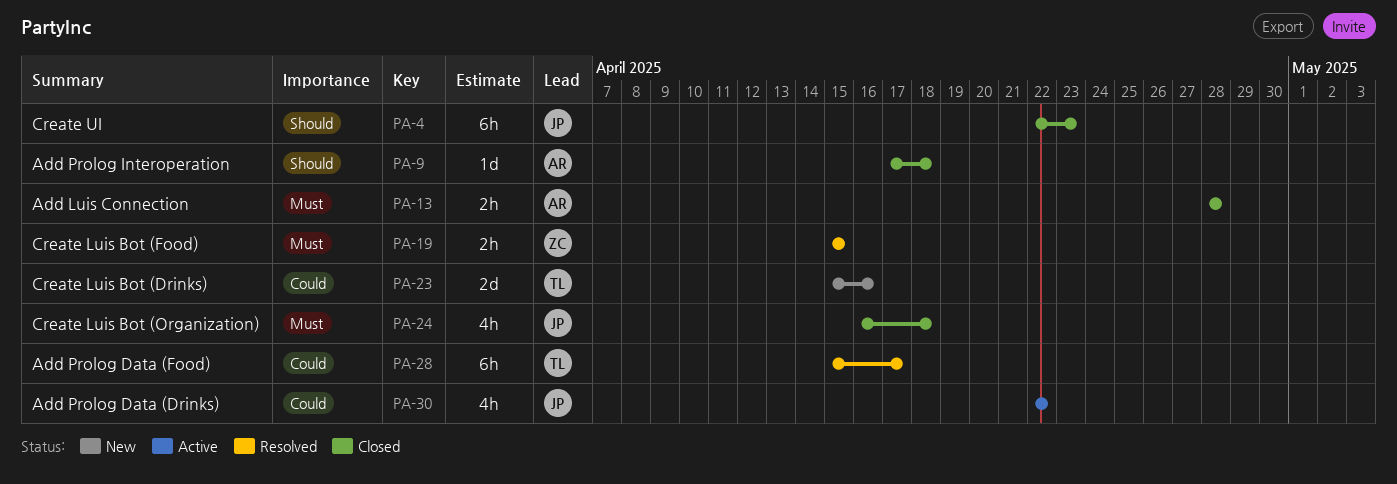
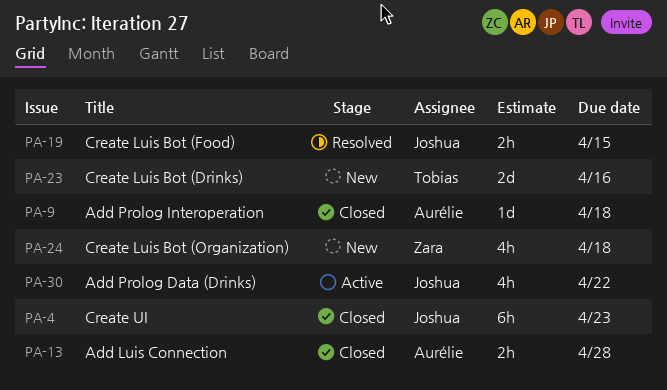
PA-19, owner: Zara -> Joshua
PA-24, status: Closed -> New
PA-24, owner: Joshua -> Zara
PA-28: present -> none

